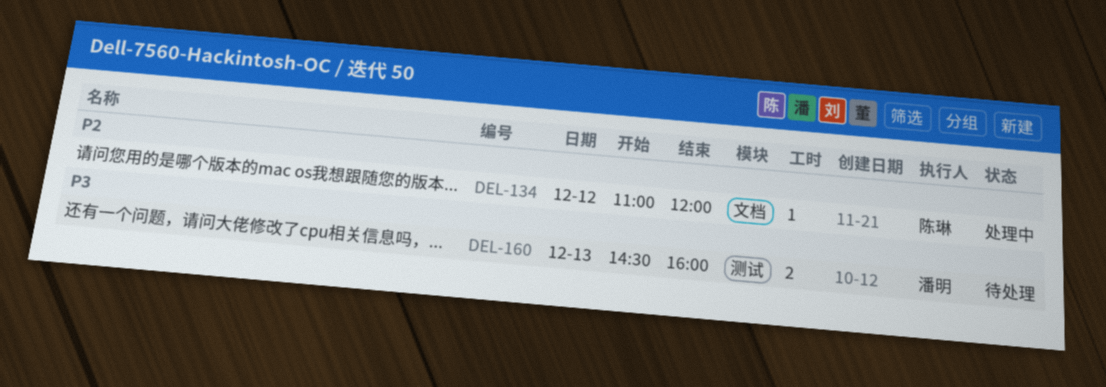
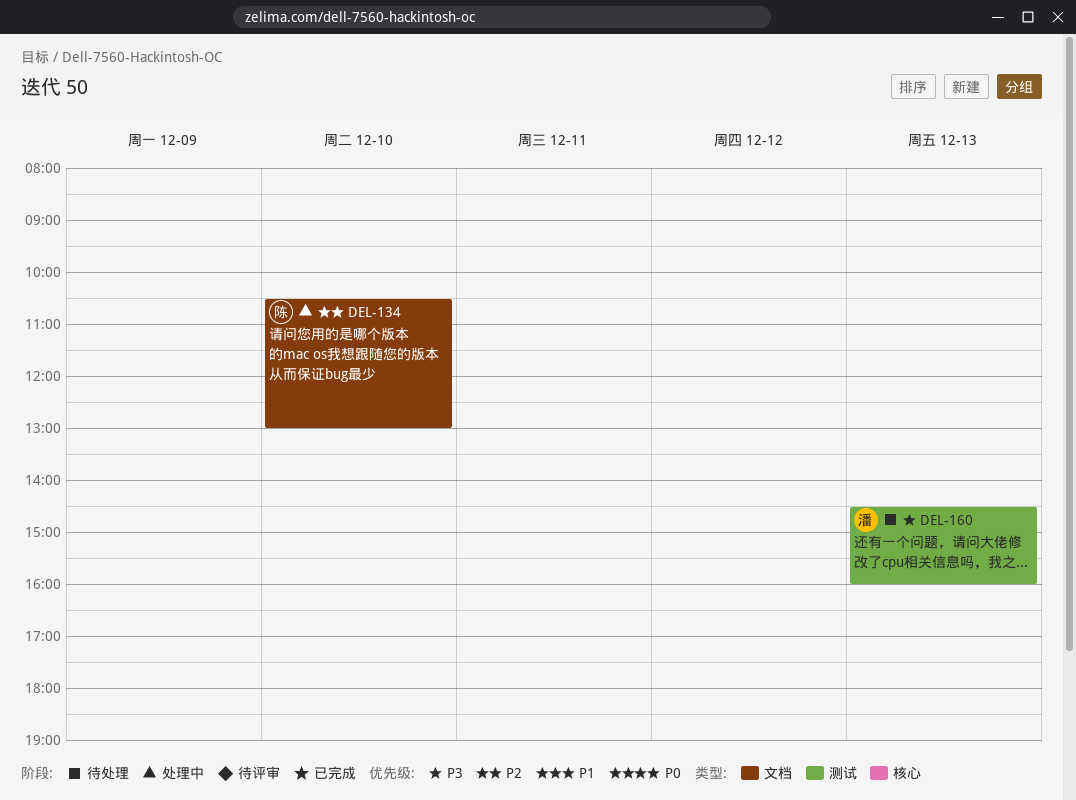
DEL-134, day: Dec 12 -> Dec 10
DEL-134, begins: 11:00 -> 10:30
DEL-134, ends: 12:00 -> 13:00

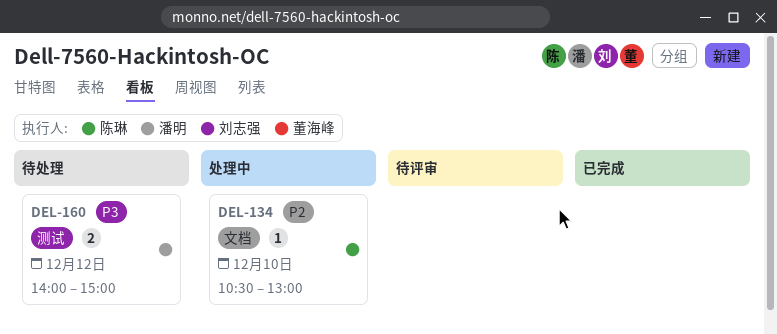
DEL-160, day: Dec 13 -> Dec 12
DEL-160, begins: 14:30 -> 14:00
DEL-160, ends: 16:00 -> 15:00

